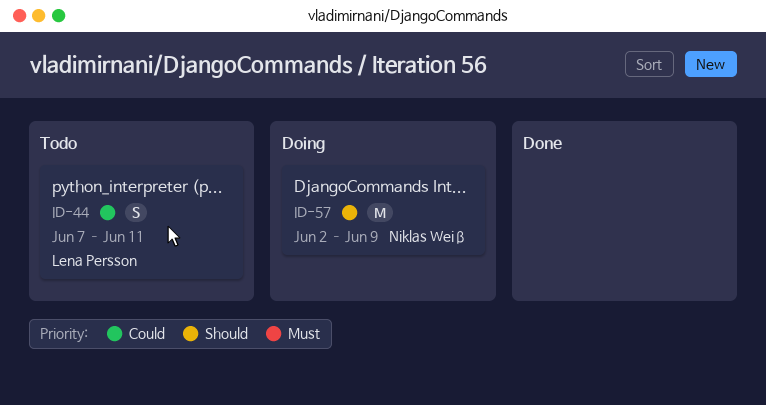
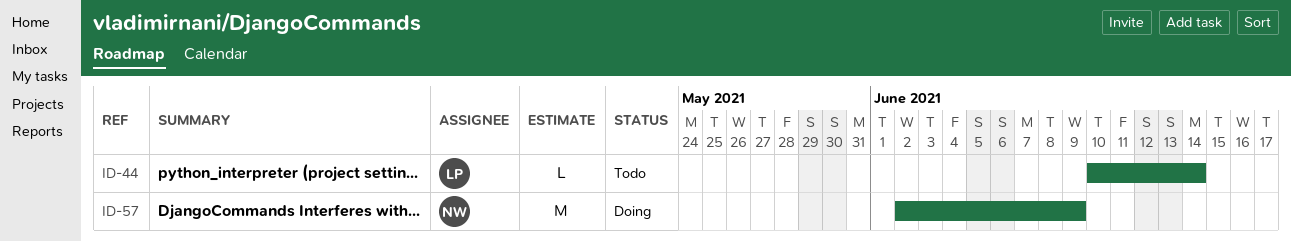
ID-44, estimate: S -> L
ID-44, start: Jun 7 -> Jun 10
ID-44, due: Jun 11 -> Jun 14

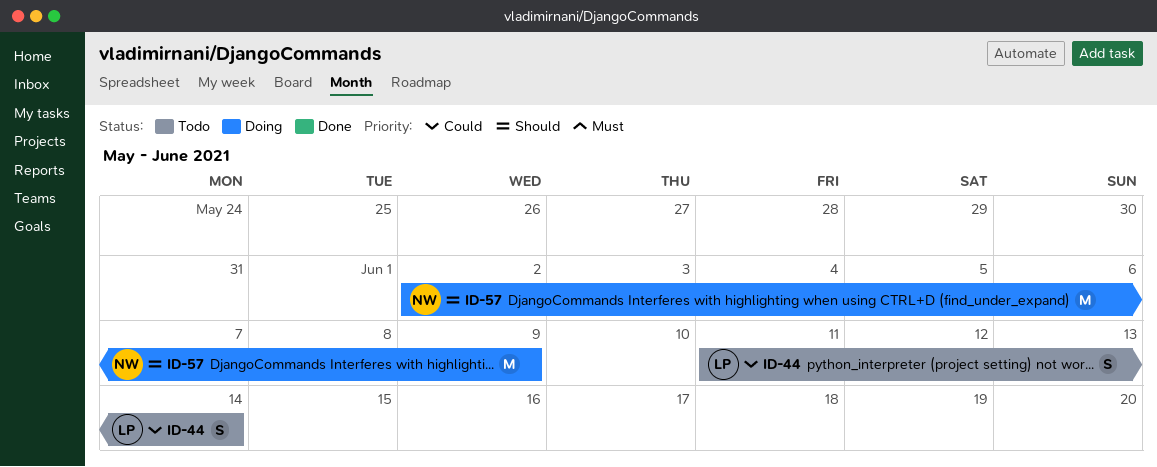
ID-44, estimate: L -> S
ID-44, start: Jun 10 -> Jun 11

